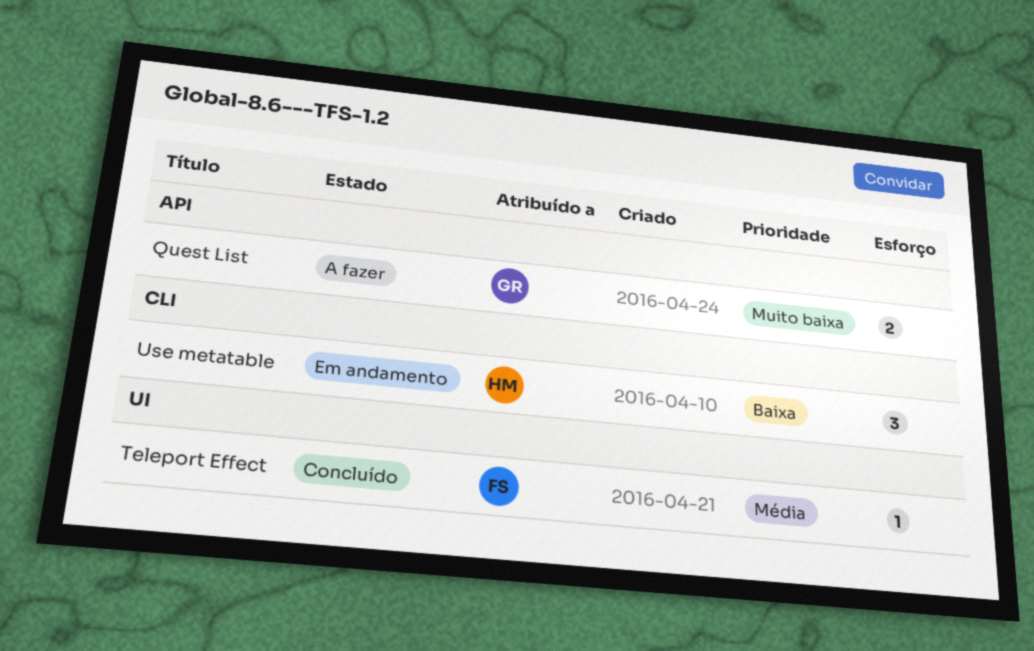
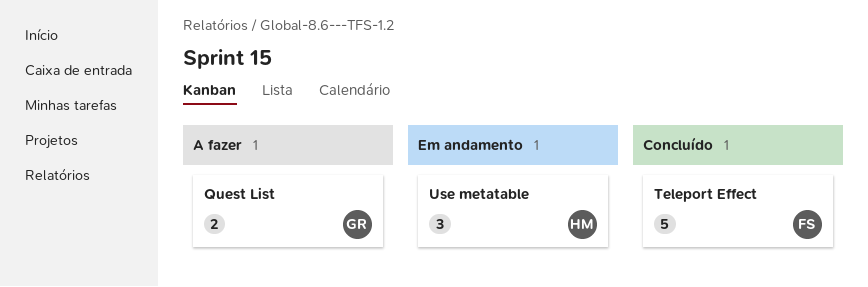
Teleport Effect, estimate: 1 -> 5

